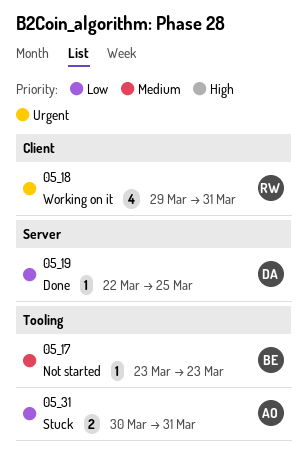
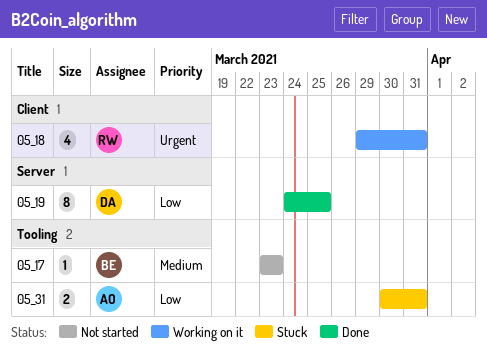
05_19, estimate: 1 -> 8
05_19, start: Mar 22 -> Mar 24

